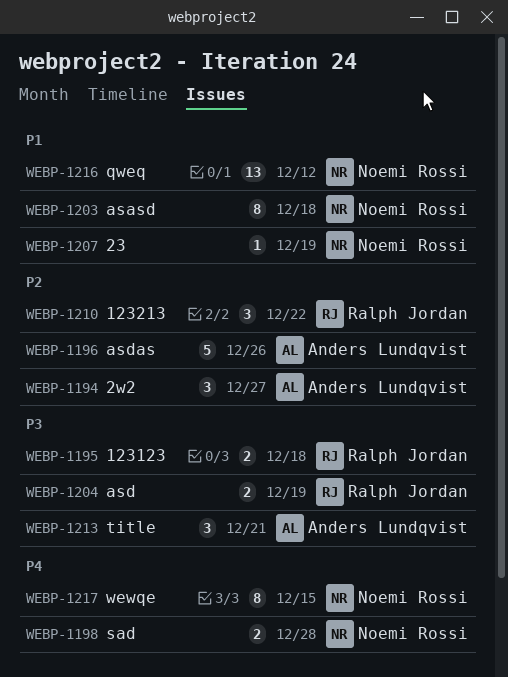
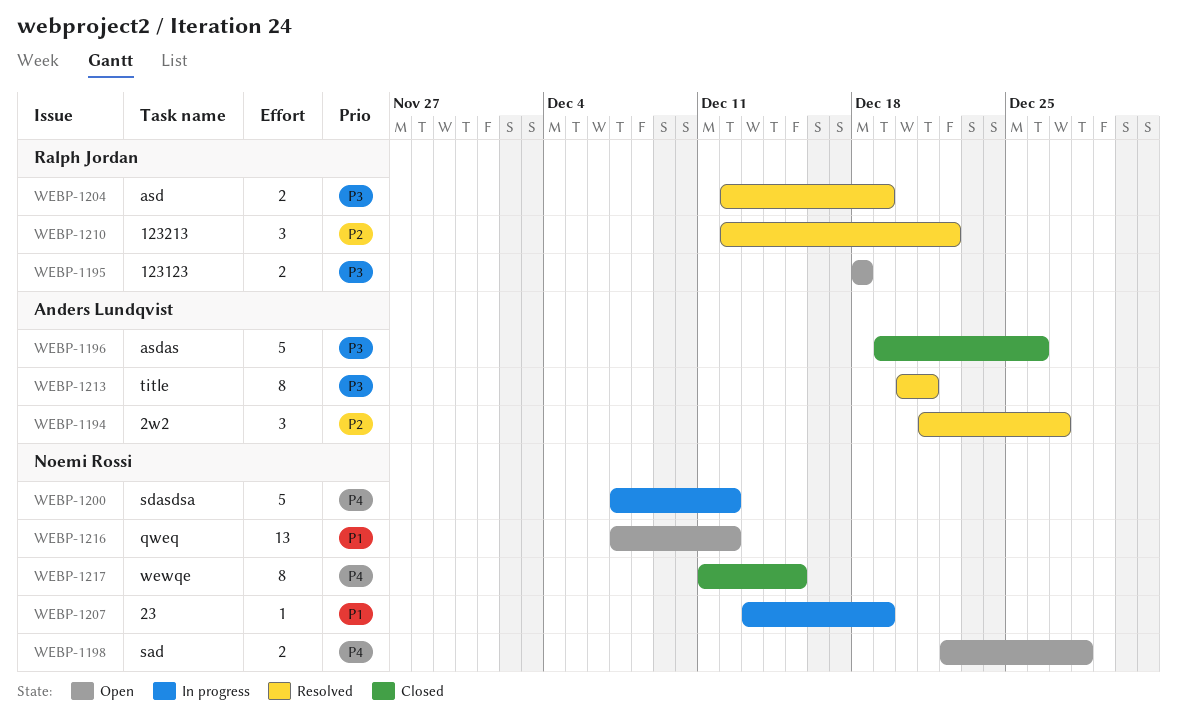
WEBP-1196, priority: P2 -> P3
WEBP-1200: none -> present
WEBP-1203: present -> none
WEBP-1213, estimate: 3 -> 8

